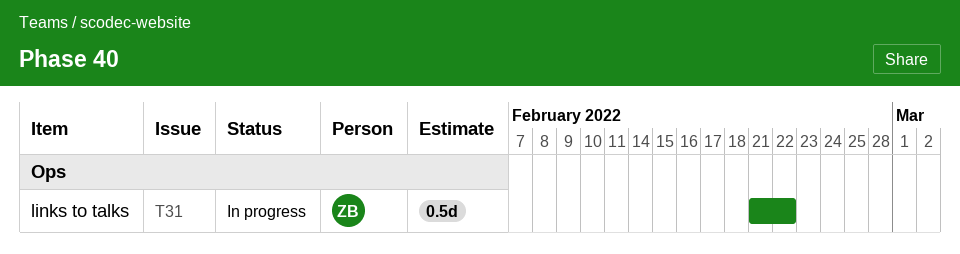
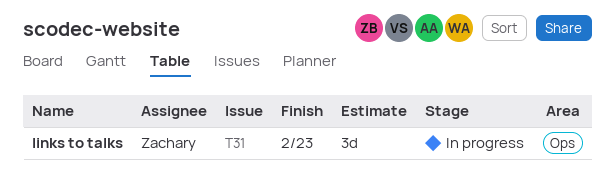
T31, estimate: 0.5d -> 3d
T31, due: Feb 22 -> Feb 23

